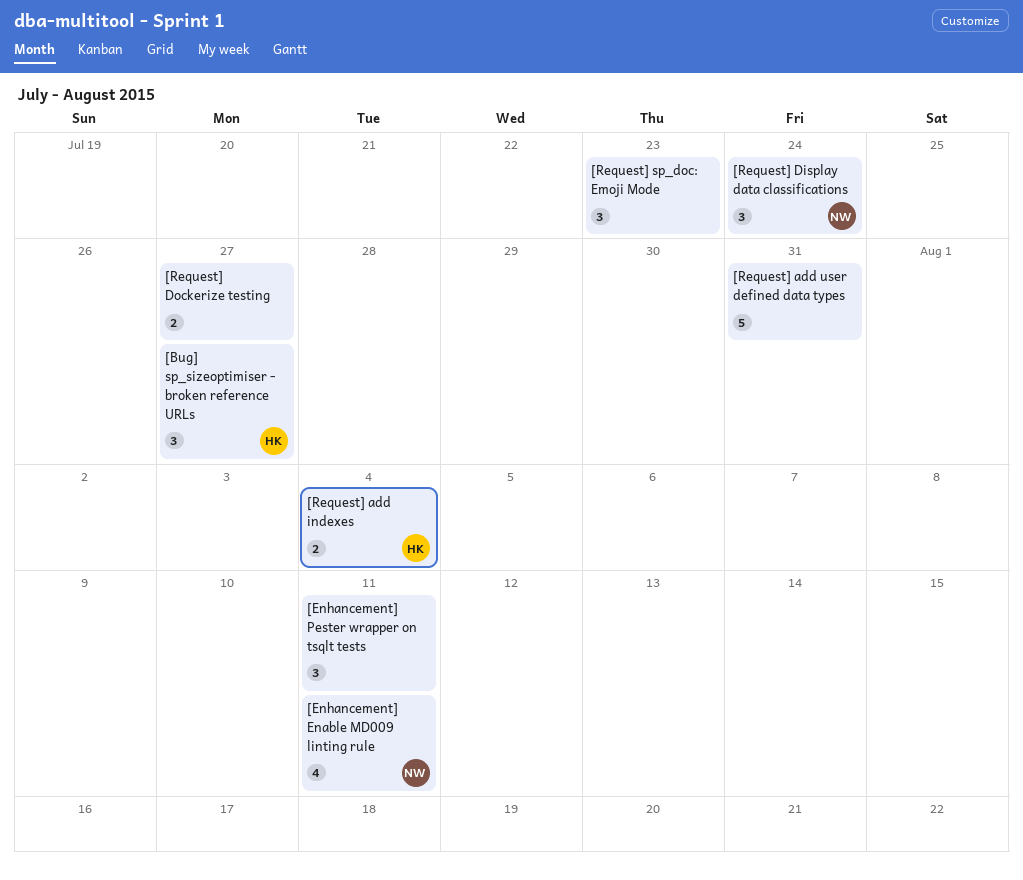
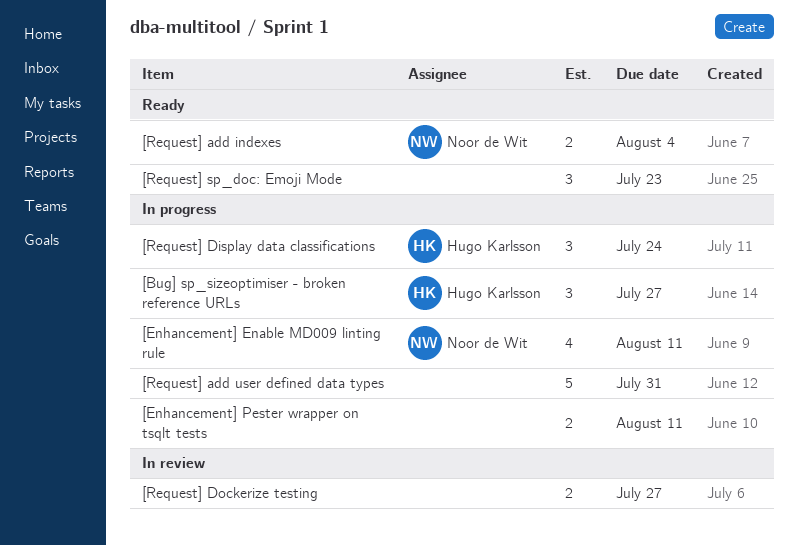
[Enhancement] Pester wrapper on tsqlt tests, estimate: 3 -> 2
[Request] add indexes, owner: Hugo Karlsson -> Noor de Wit
[Request] Display data classifications, owner: Noor de Wit -> Hugo Karlsson

